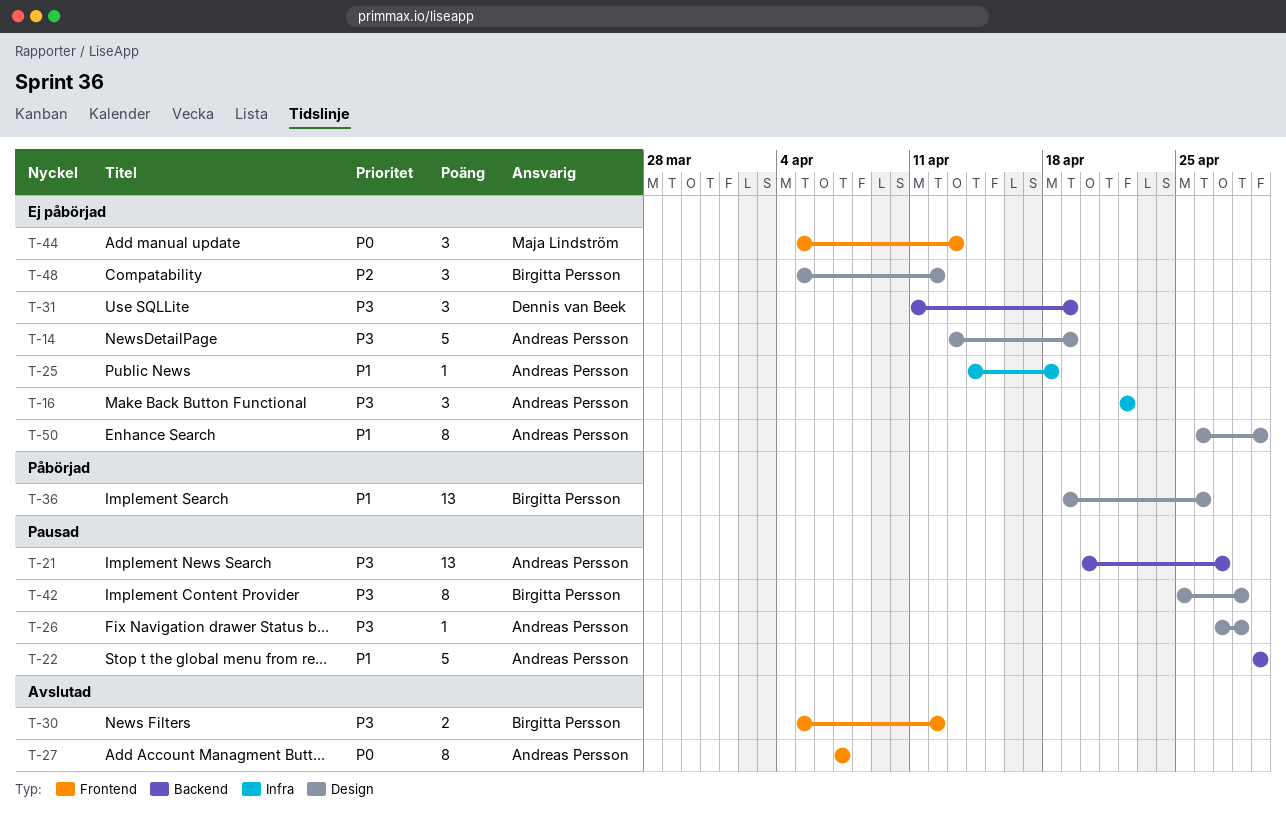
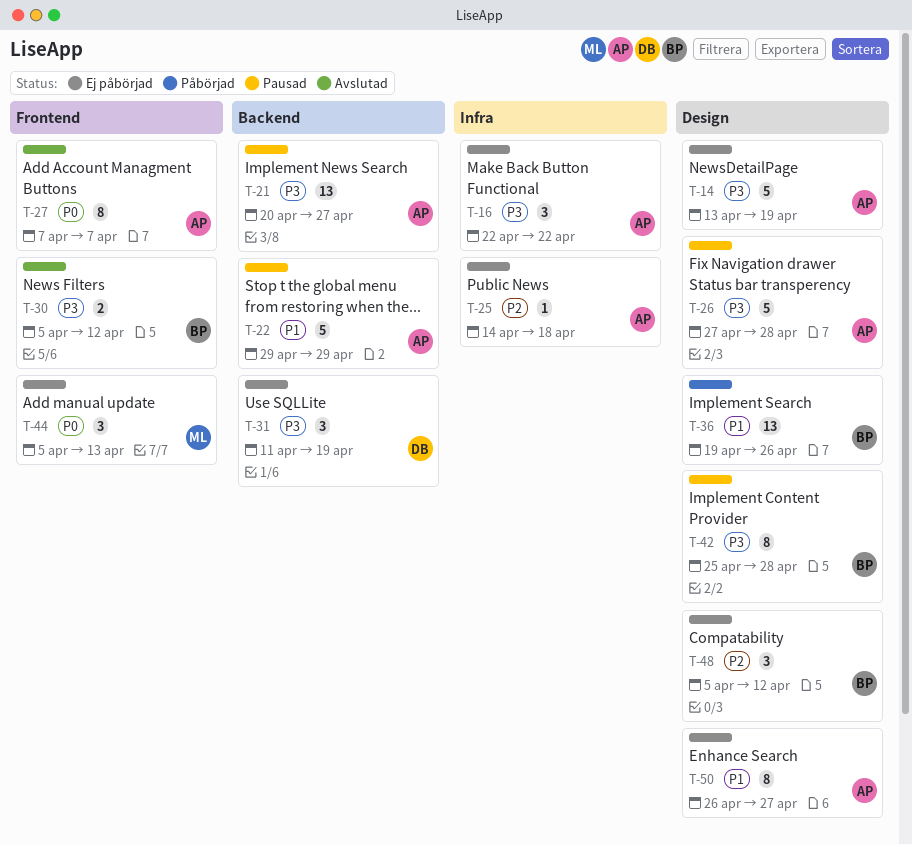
T-25, priority: P1 -> P2
T-26, estimate: 1 -> 5
T-50, due: Apr 29 -> Apr 27

